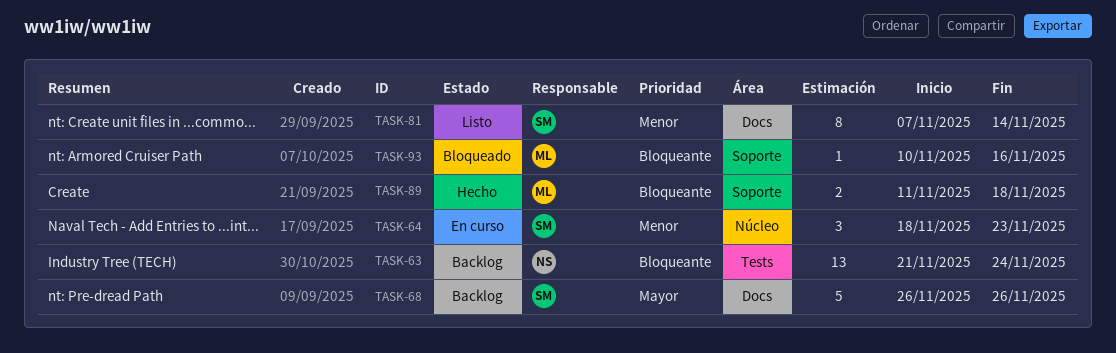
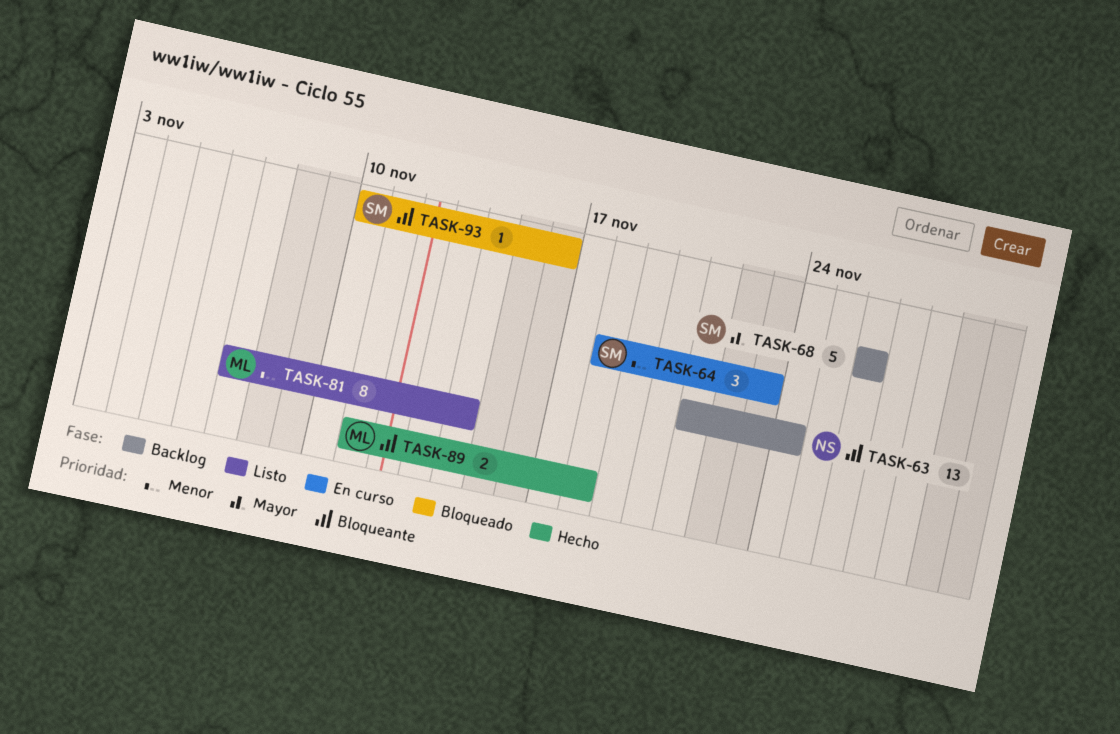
TASK-81, owner: SM -> ML
TASK-93, owner: ML -> SM

